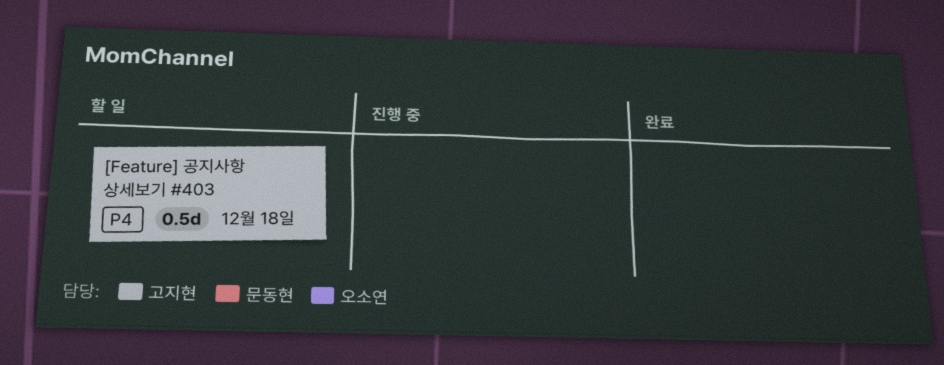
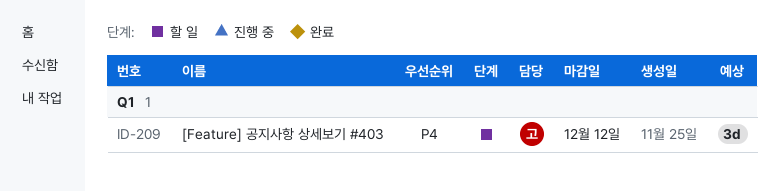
[Feature] 공지사항 상세보기 #403, estimate: 0.5d -> 3d
[Feature] 공지사항 상세보기 #403, due: Dec 18 -> Dec 12

